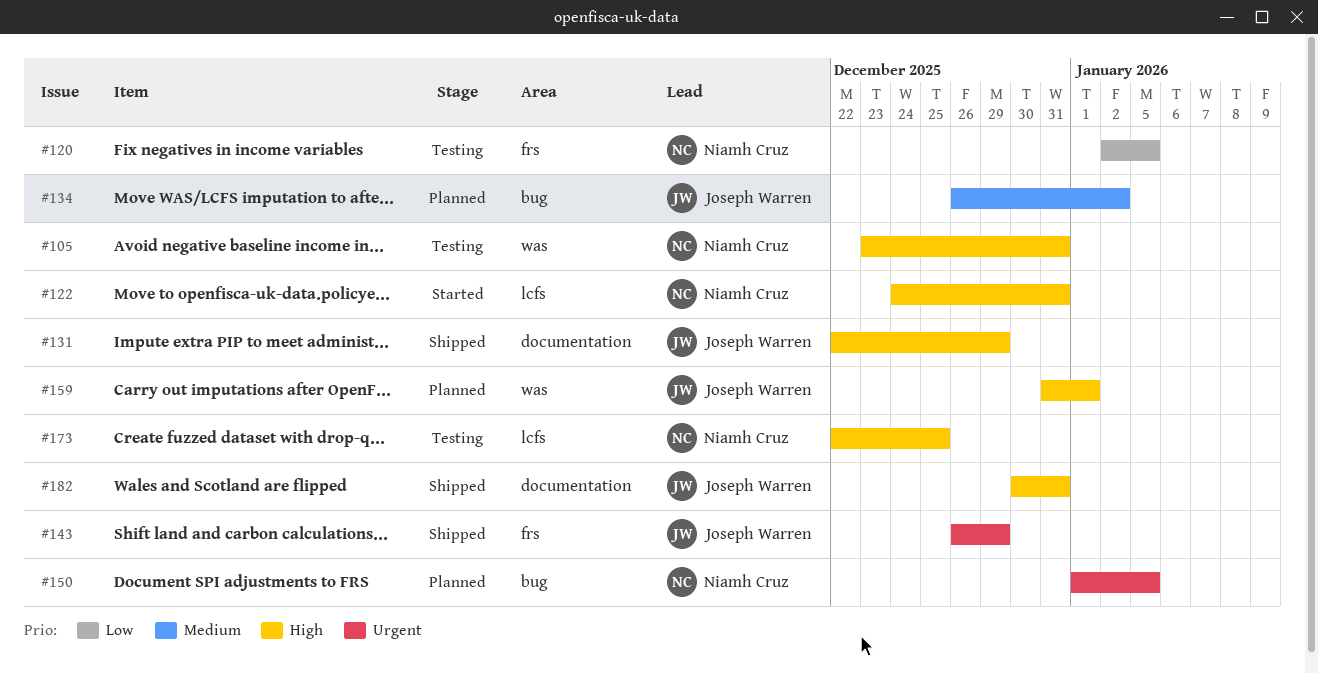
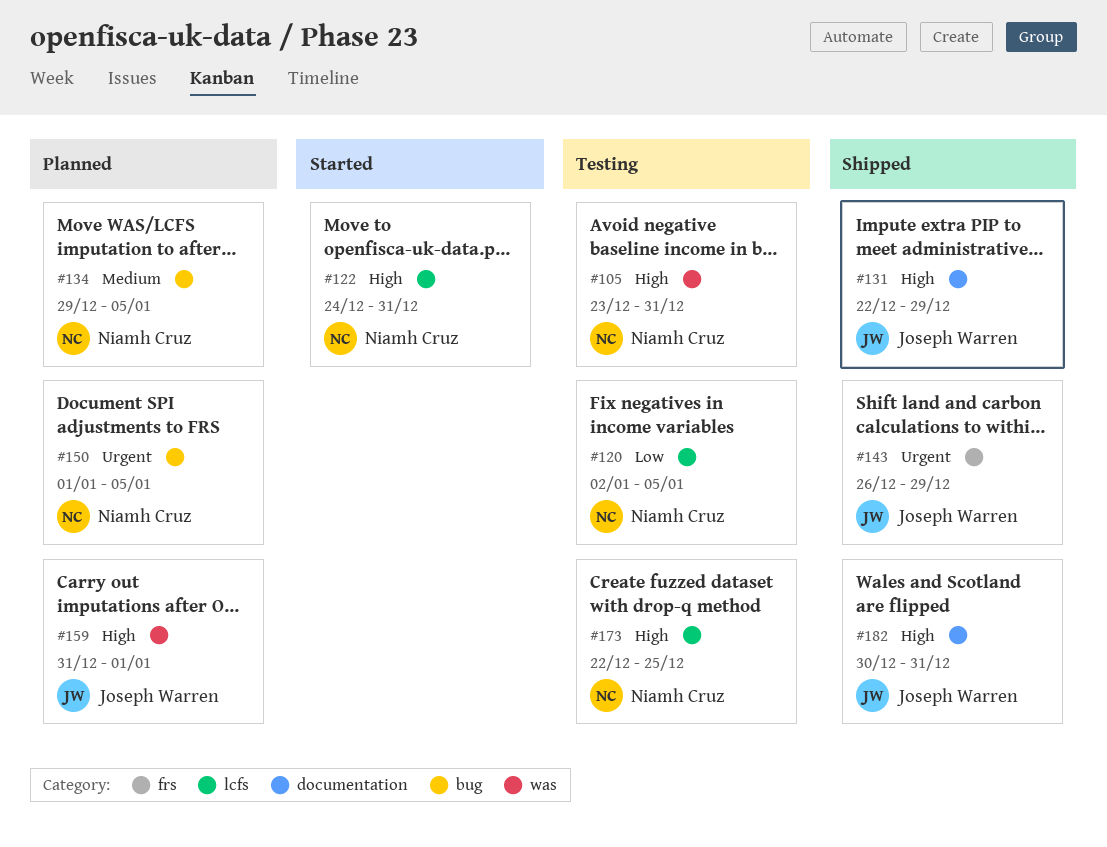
#120, label: frs -> lcfs
#134, owner: Joseph Warren -> Niamh Cruz
#134, start: Dec 26 -> Dec 29
#134, due: Jan 2 -> Jan 5

